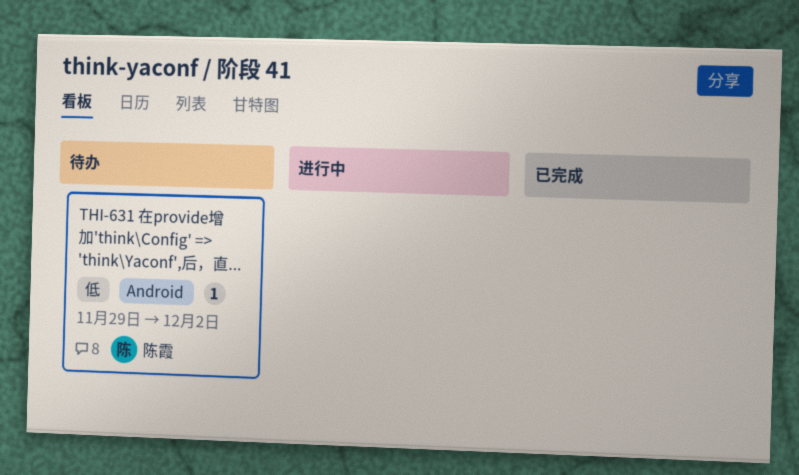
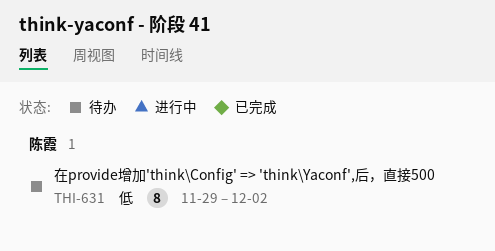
THI-631, estimate: 1 -> 8

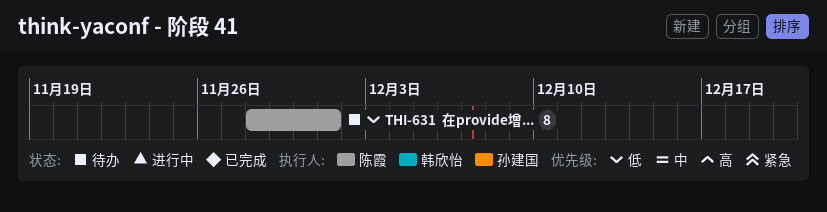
THI-631, start: Nov 29 -> Nov 28
THI-631, due: Dec 2 -> Dec 1

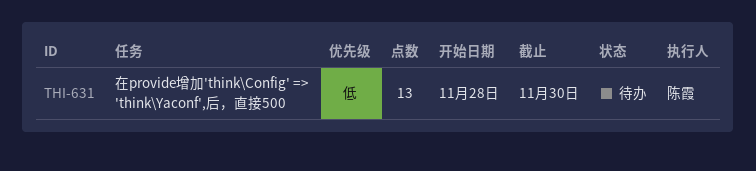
THI-631, estimate: 8 -> 13
THI-631, due: Dec 1 -> Nov 30

